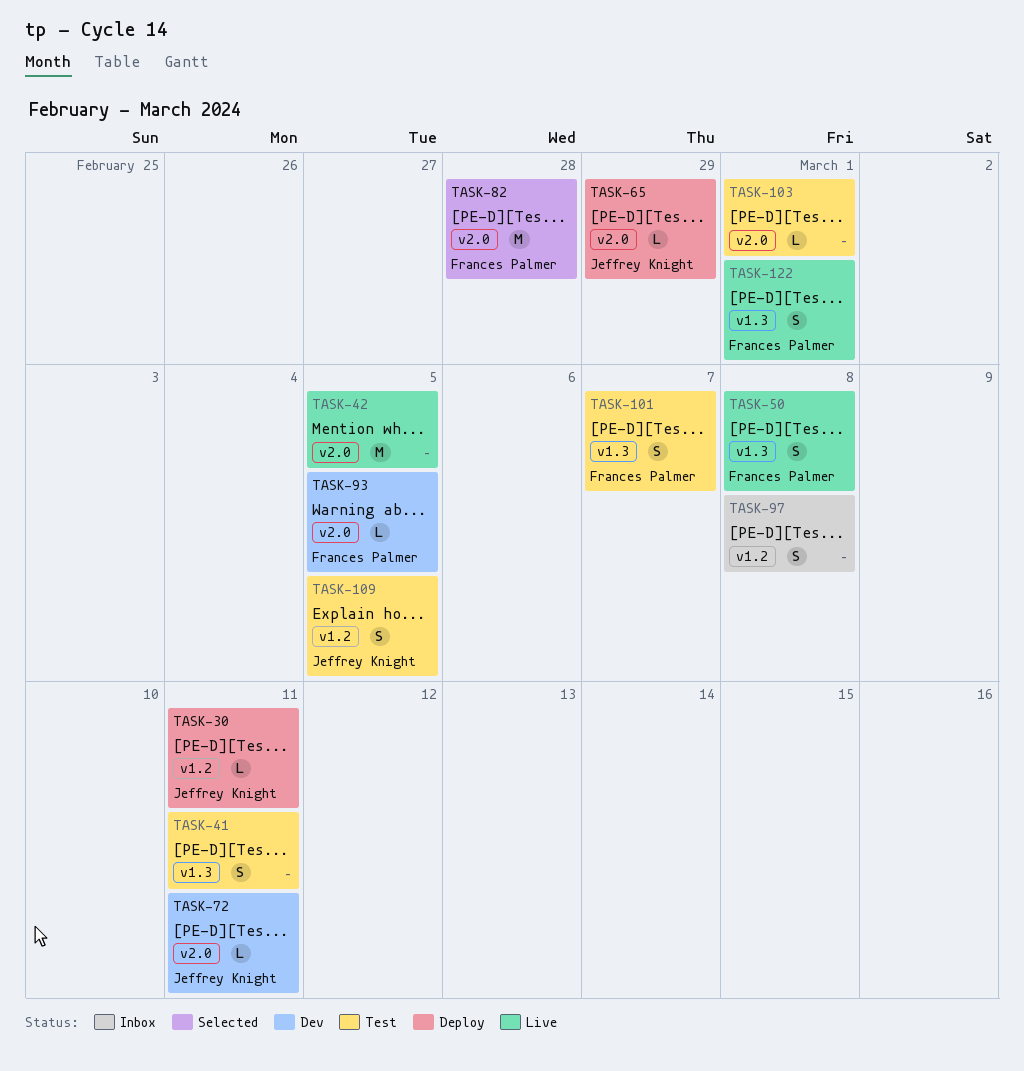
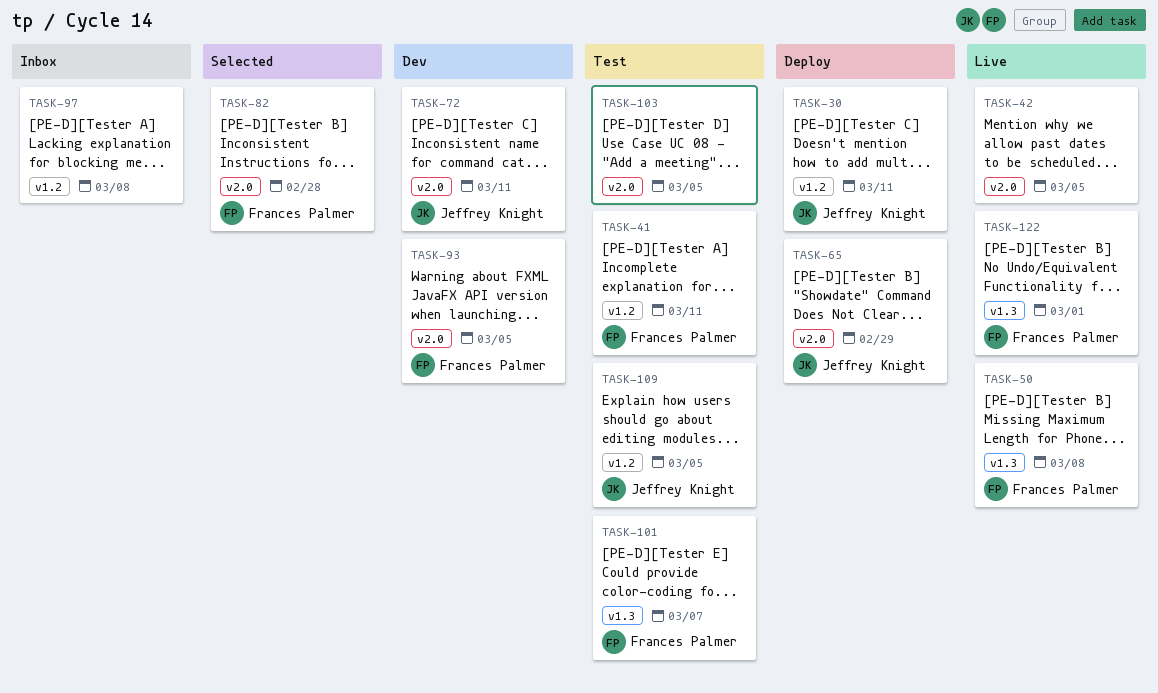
TASK-41, owner: none -> Frances Palmer
TASK-41, label: v1.3 -> v1.2
TASK-103, due: Mar 1 -> Mar 5

